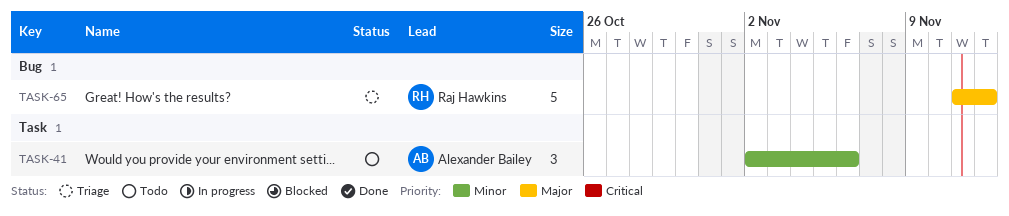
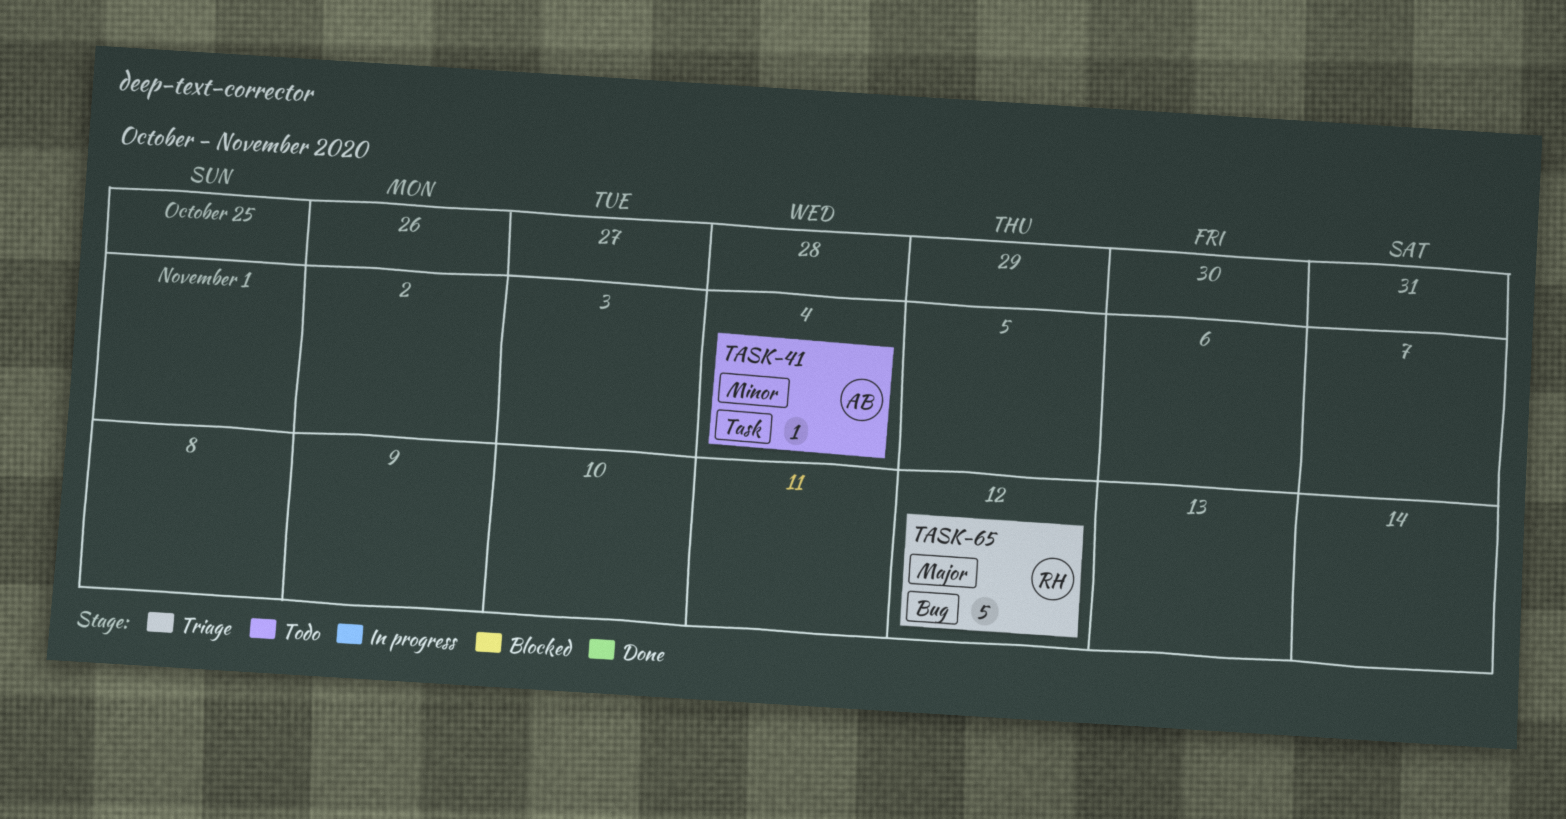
TASK-41, estimate: 3 -> 1
TASK-41, due: Nov 6 -> Nov 4

